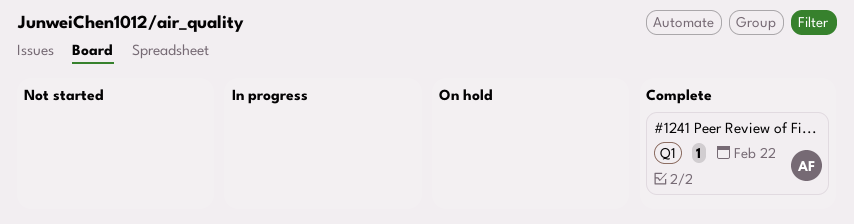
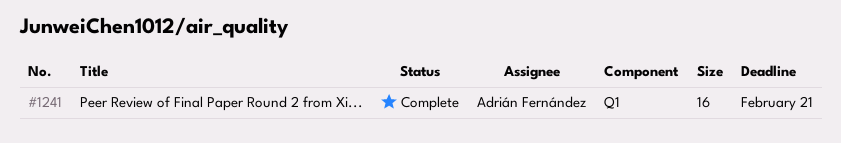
#1241, estimate: 1 -> 16
#1241, due: Feb 22 -> Feb 21

